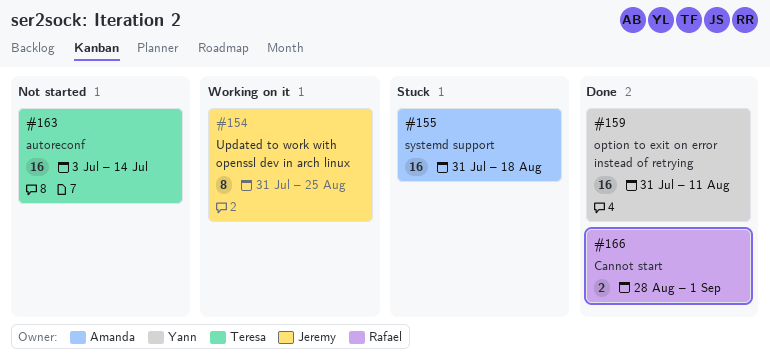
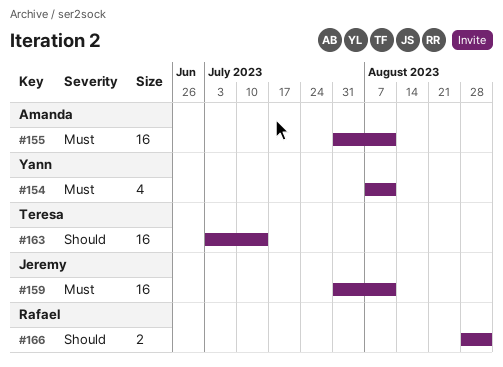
#154, owner: Jeremy -> Yann
#154, estimate: 8 -> 4
#154, start: Jul 31 -> Aug 7
#154, due: Aug 25 -> Aug 11
#155, due: Aug 18 -> Aug 11
#159, owner: Yann -> Jeremy

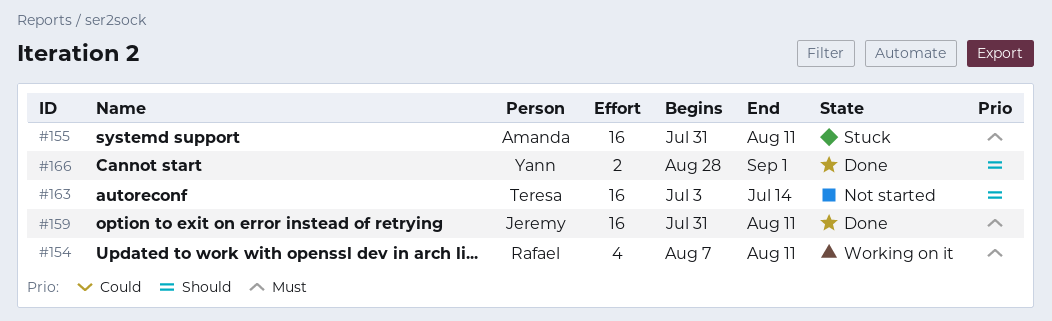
#154, owner: Yann -> Rafael
#166, owner: Rafael -> Yann

